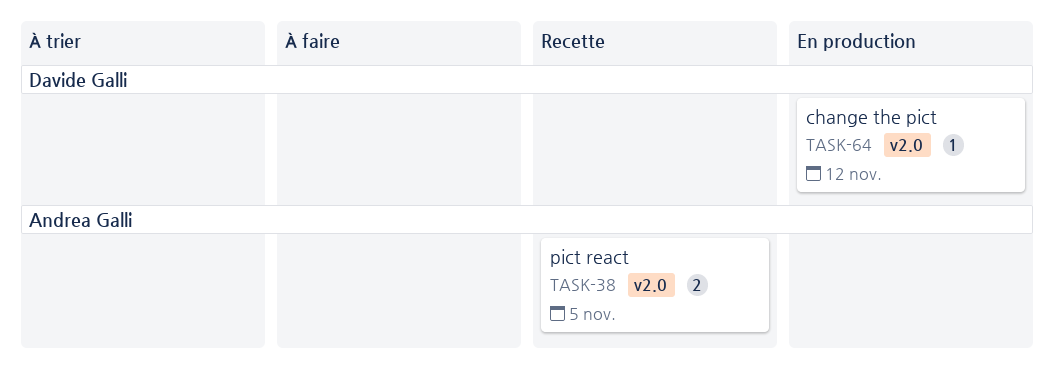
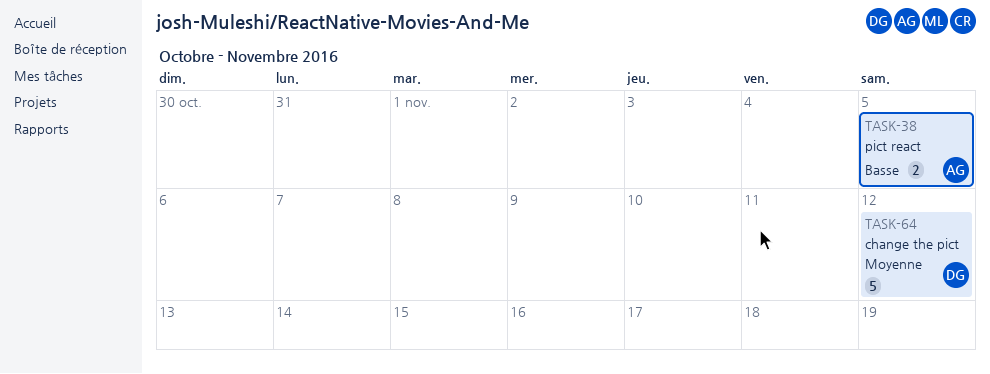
TASK-64, estimate: 1 -> 5

